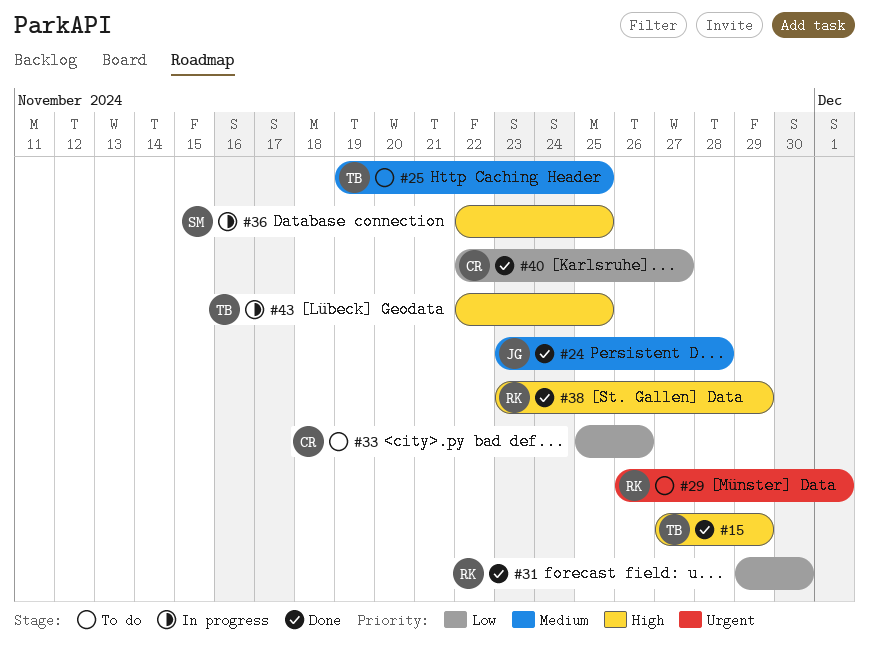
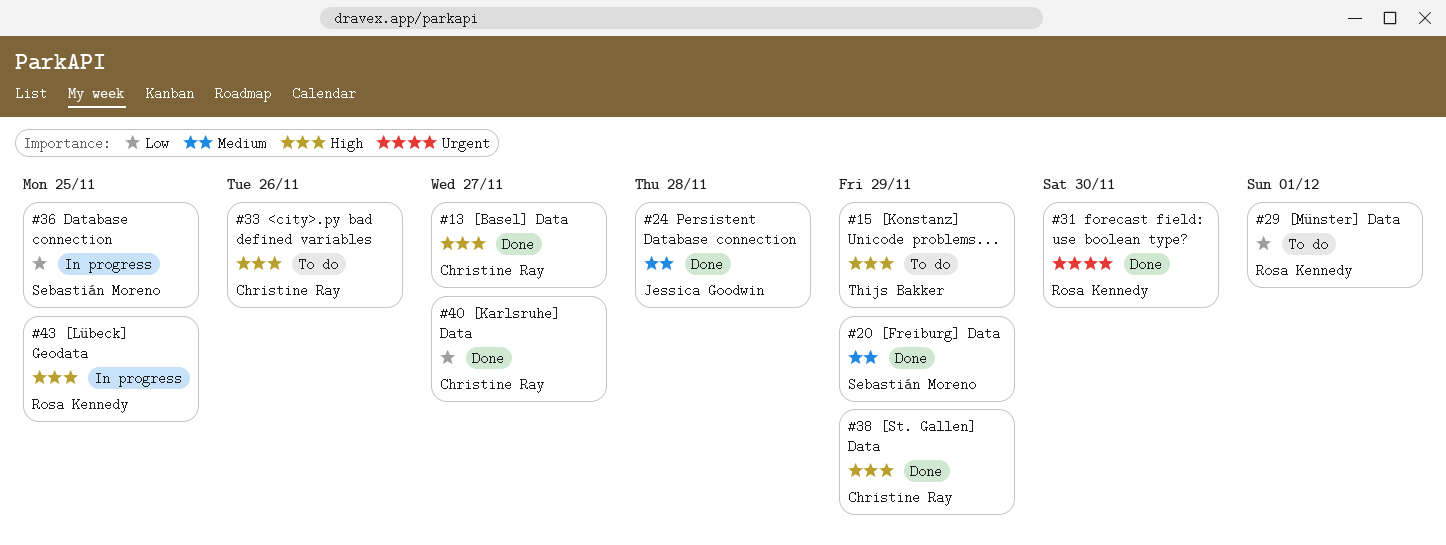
#13: none -> present
#15, status: Done -> To do
#20: none -> present
#25: present -> none
#29, priority: Urgent -> Low
#31, priority: Low -> Urgent
#33, priority: Low -> High
#36, priority: High -> Low
#38, owner: Rosa Kennedy -> Christine Ray
#43, owner: Thijs Bakker -> Rosa Kennedy

